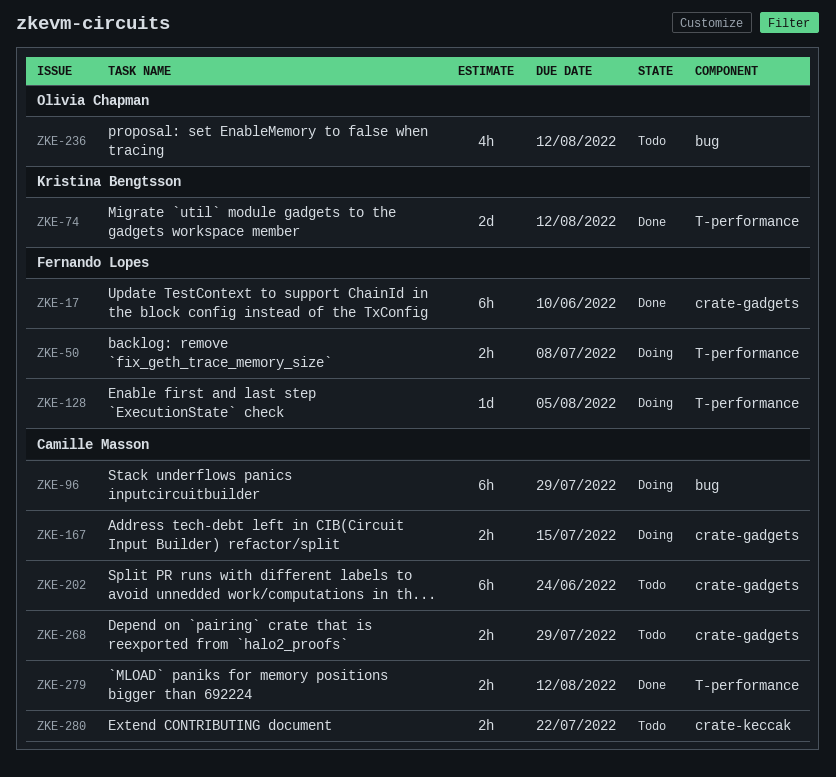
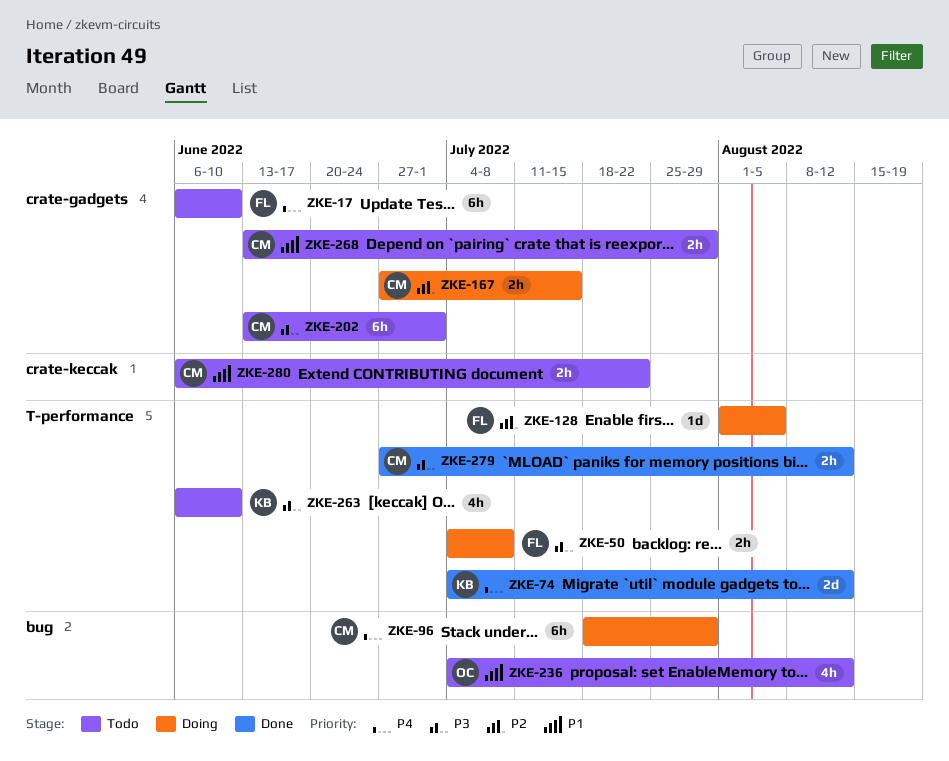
ZKE-17, status: Done -> Todo
ZKE-202, due: Jun 24 -> Jul 1
ZKE-263: none -> present

